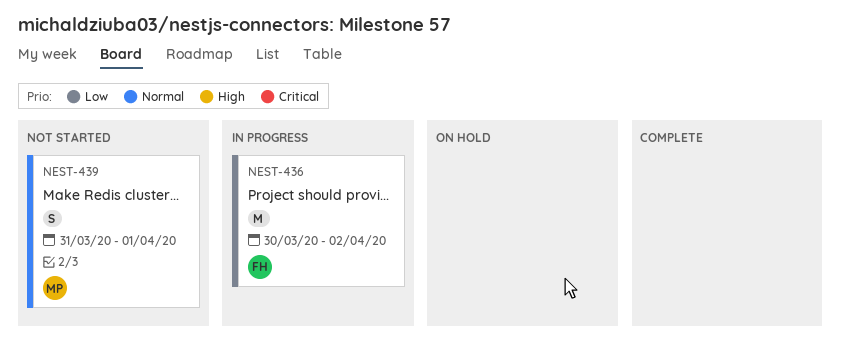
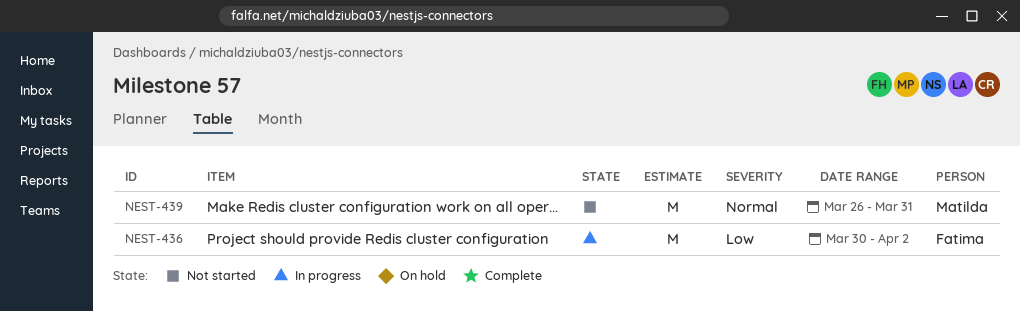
NEST-439, estimate: S -> M
NEST-439, start: Mar 31 -> Mar 26
NEST-439, due: Apr 1 -> Mar 31

